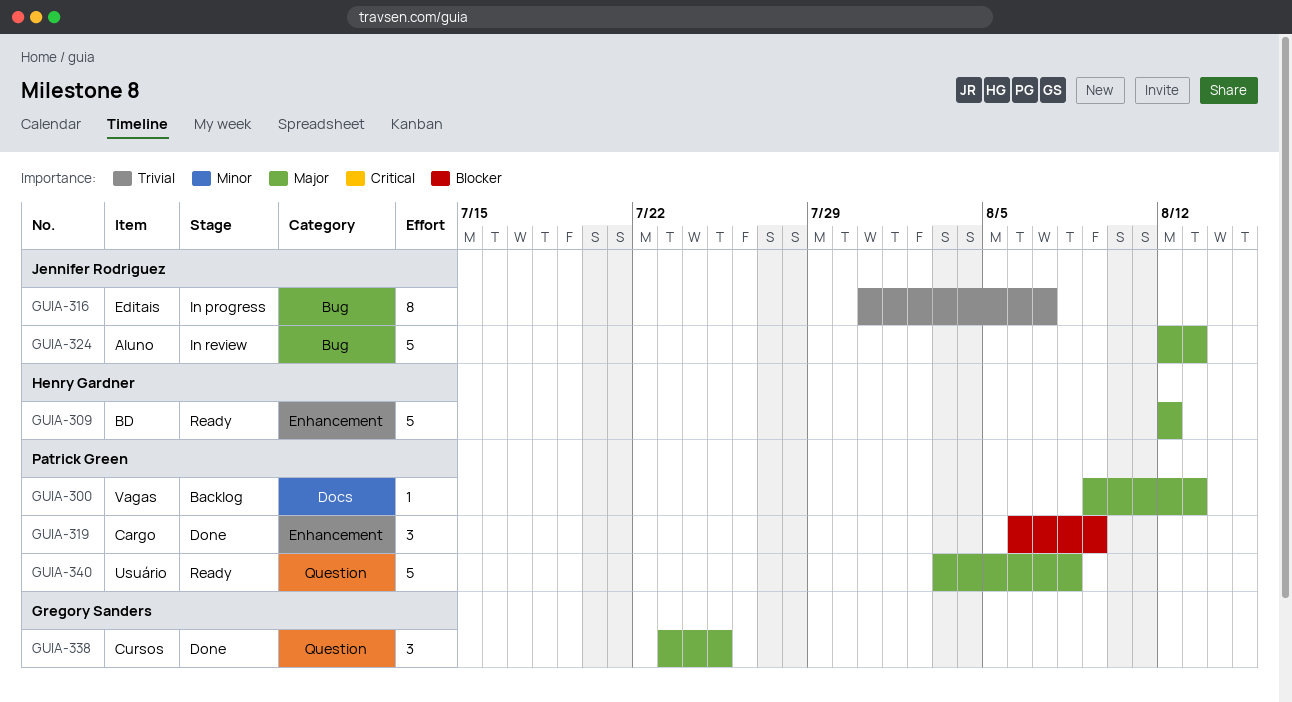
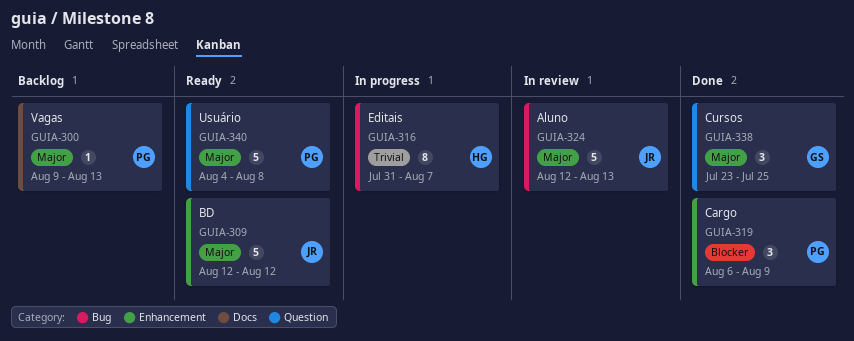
GUIA-309, owner: Henry Gardner -> Jennifer Rodriguez
GUIA-316, owner: Jennifer Rodriguez -> Henry Gardner
GUIA-340, start: Aug 3 -> Aug 4

